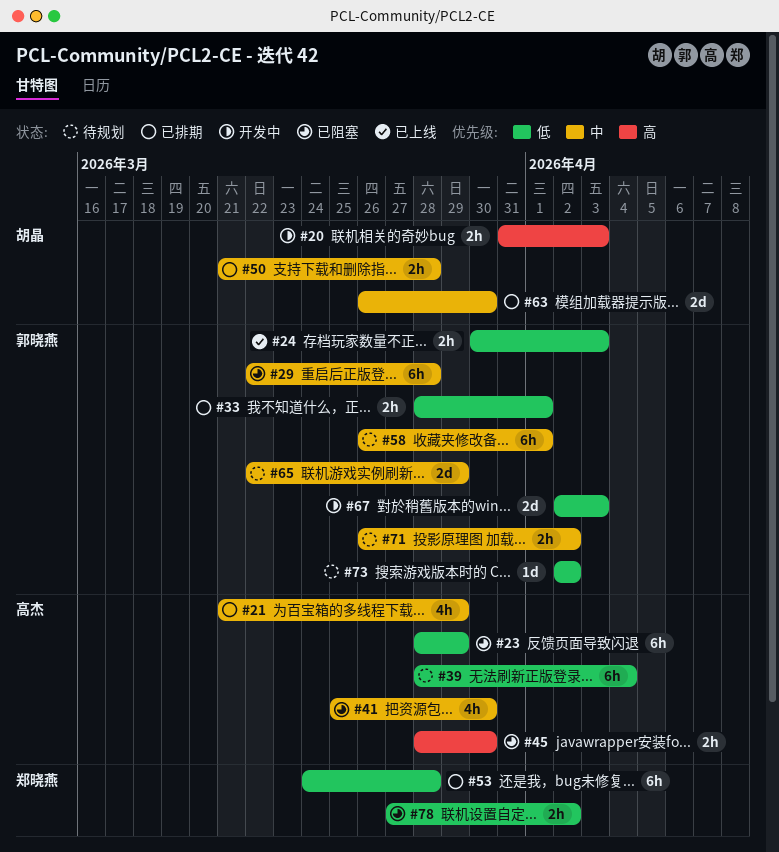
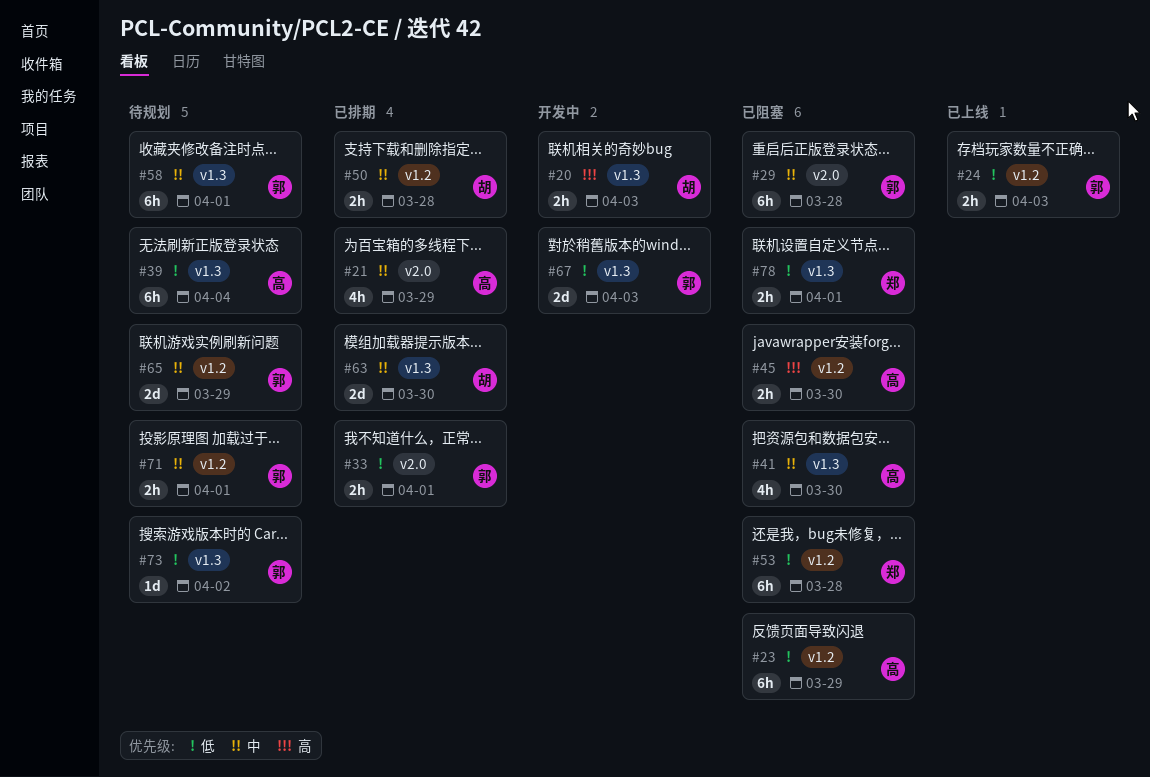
#53, status: 已排期 -> 已阻塞
#71, due: Apr 2 -> Apr 1
#78, due: Apr 2 -> Apr 1

